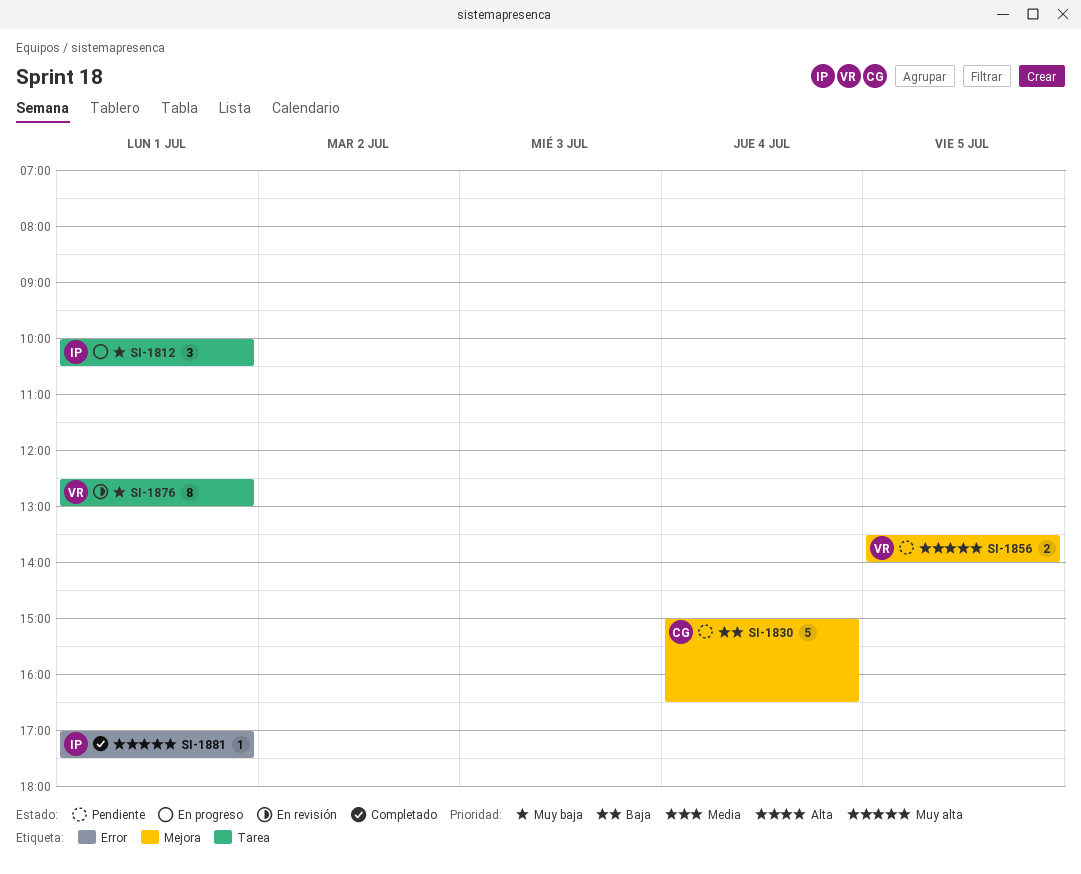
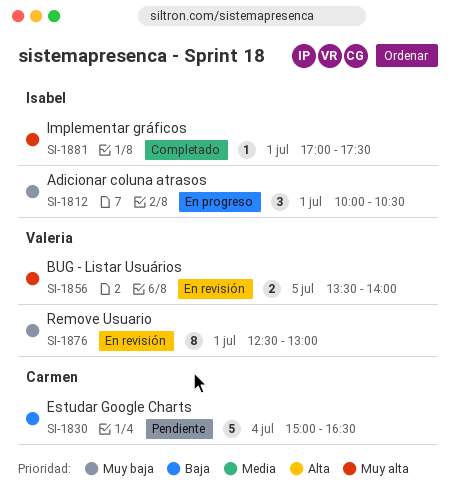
SI-1856, status: Pendiente -> En revisión

